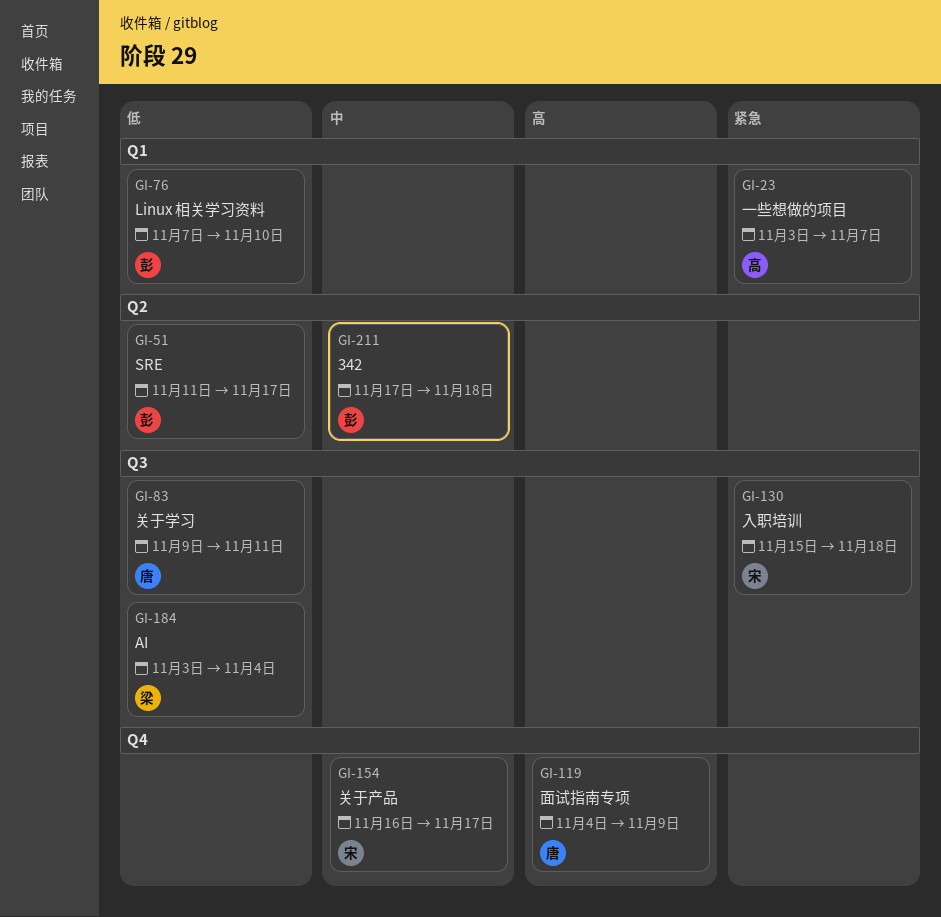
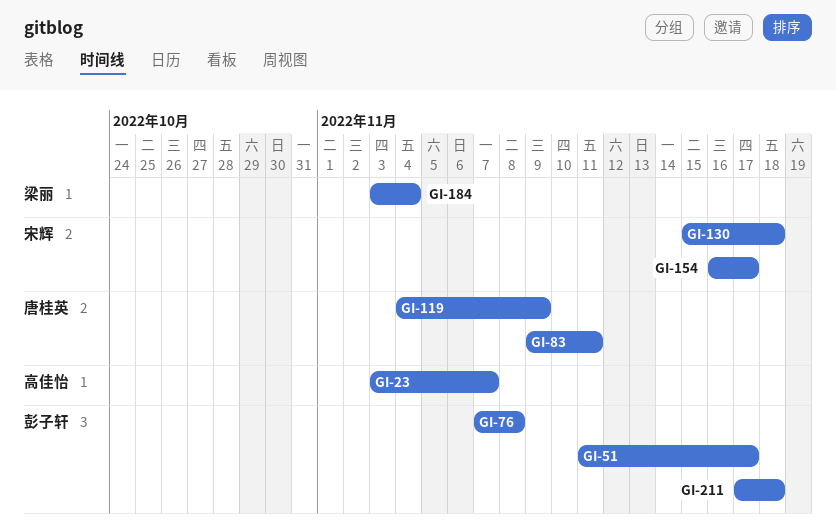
GI-76, due: Nov 10 -> Nov 8

